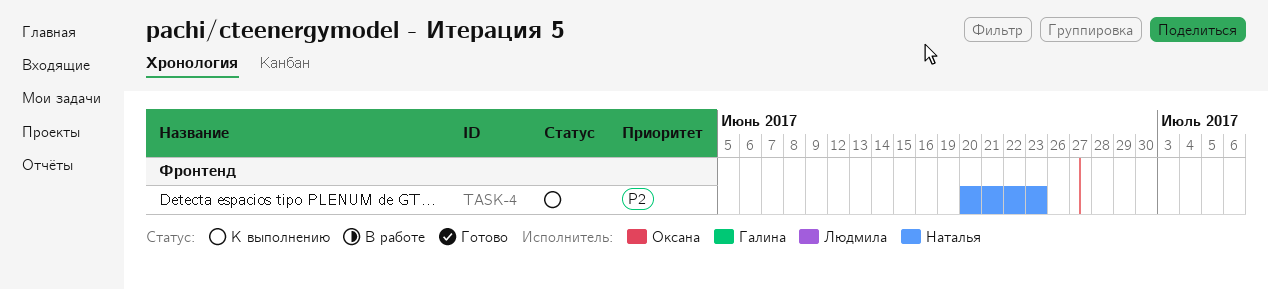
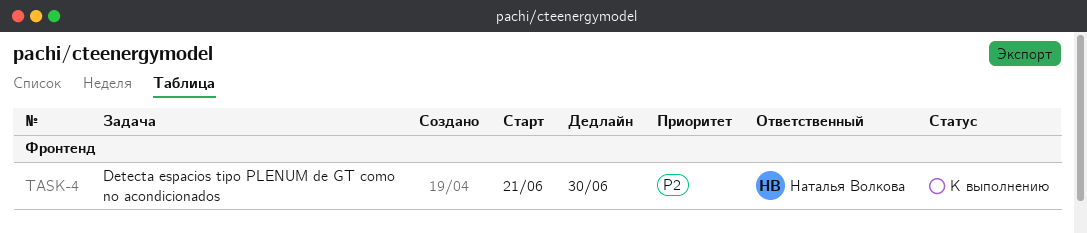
TASK-4, start: Jun 20 -> Jun 21
TASK-4, due: Jun 23 -> Jun 30

